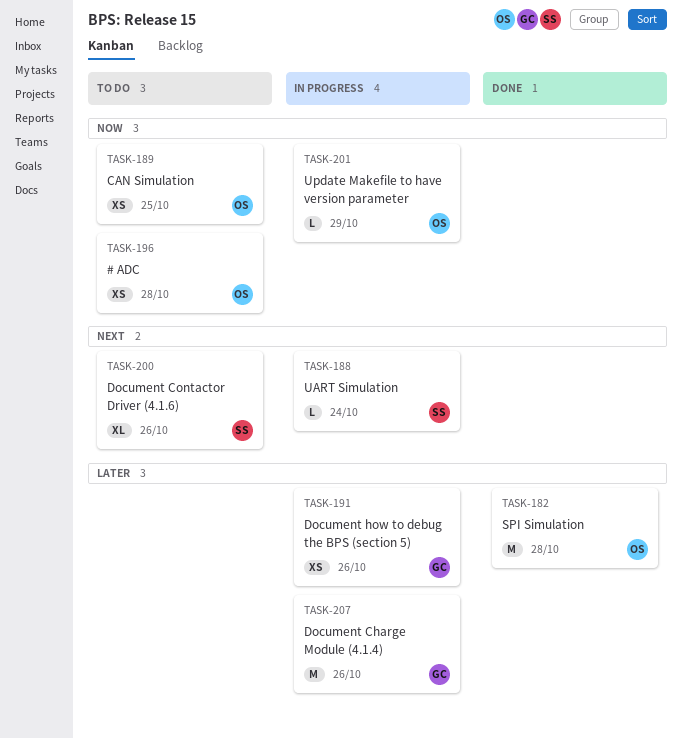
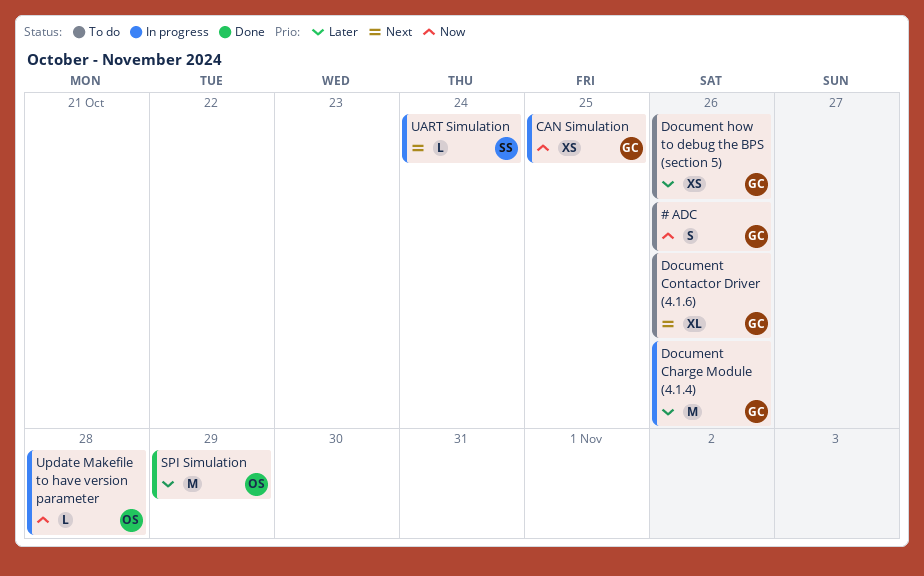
# ADC, owner: OS -> GC
# ADC, estimate: XS -> S
# ADC, due: Oct 28 -> Oct 26
CAN Simulation, status: To do -> In progress
CAN Simulation, owner: OS -> GC
Document Contactor Driver (4.1.6), owner: SS -> GC
Document how to debug the BPS (section 5), status: In progress -> To do
SPI Simulation, due: Oct 28 -> Oct 29
Update Makefile to have version parameter, due: Oct 29 -> Oct 28

